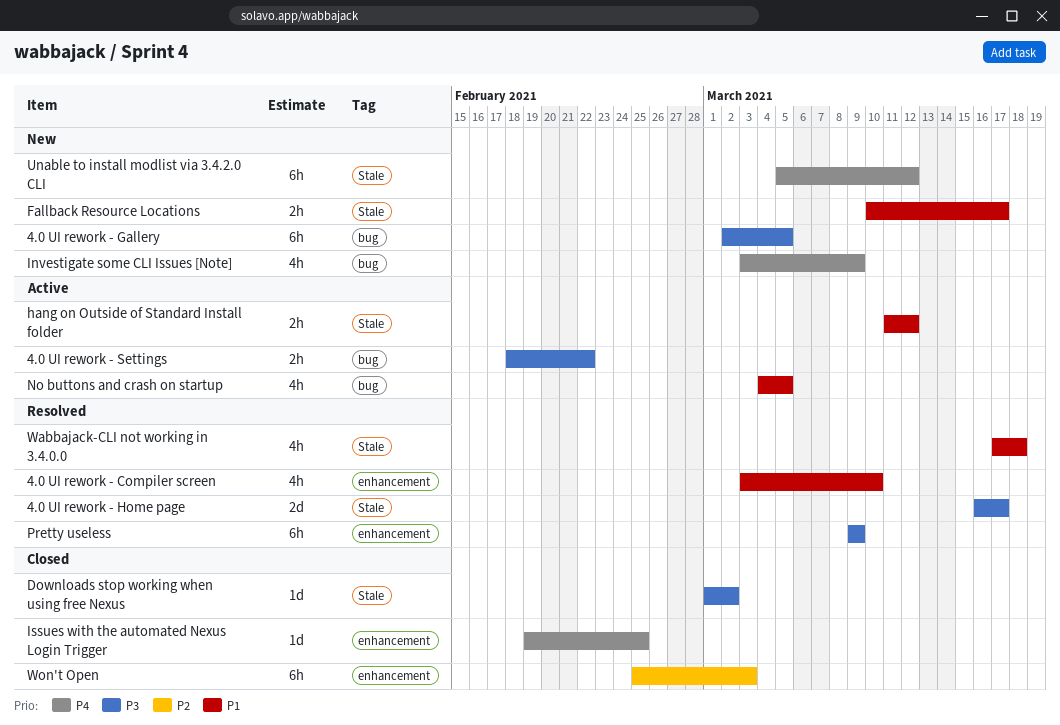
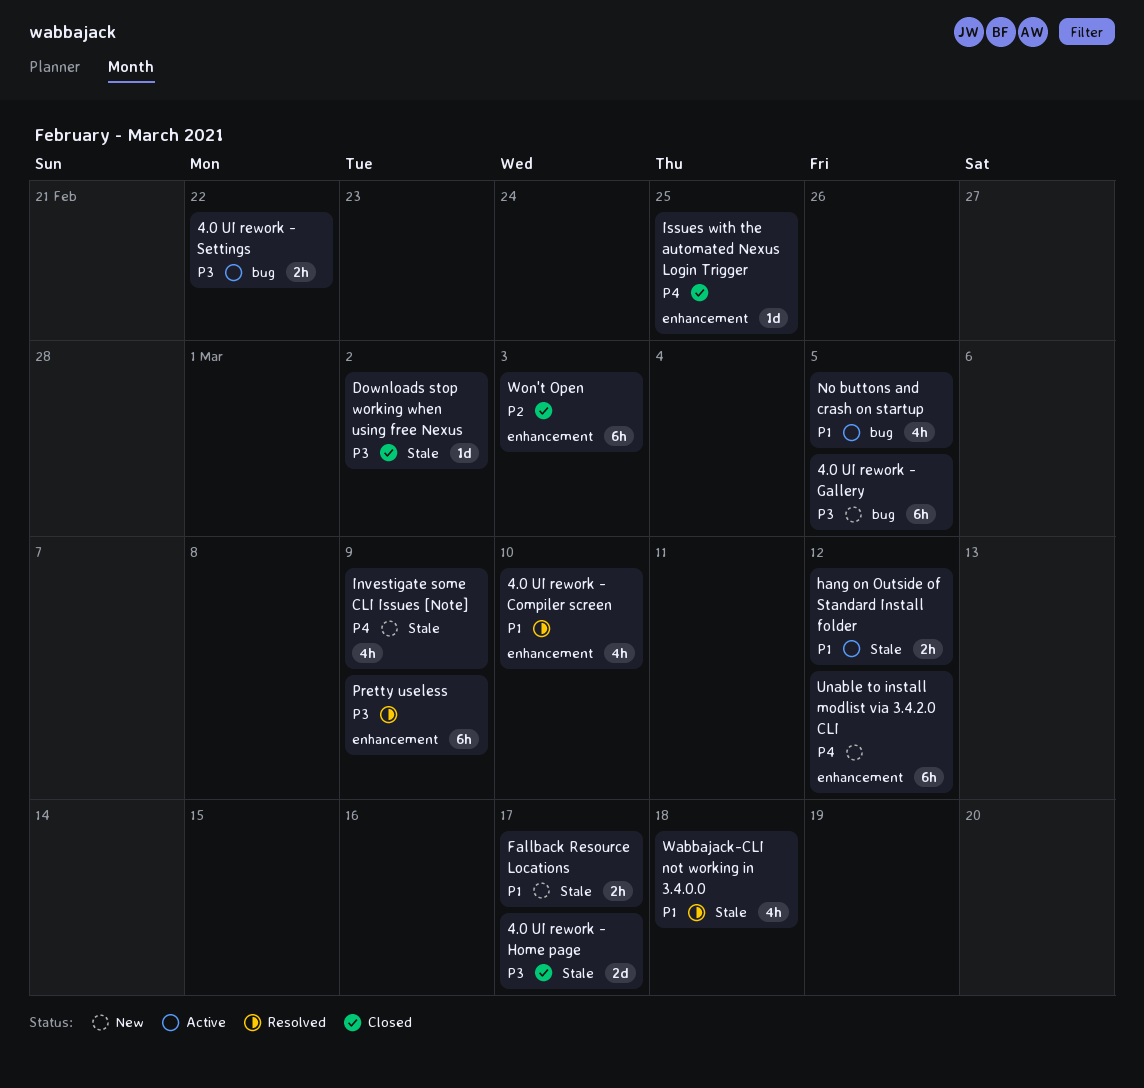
4.0 UI rework - Home page, status: Resolved -> Closed
Investigate some CLI Issues [Note], label: bug -> Stale
Unable to install modlist via 3.4.2.0 CLI, label: Stale -> enhancement

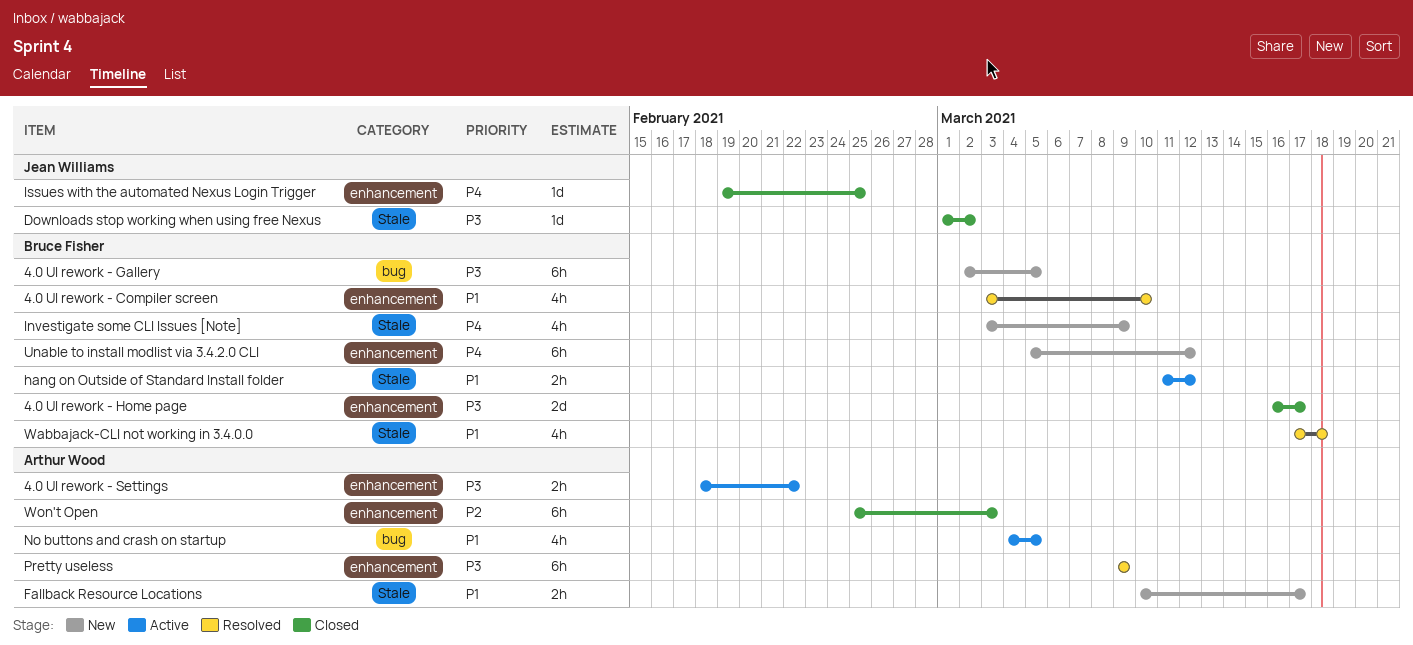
4.0 UI rework - Home page, label: Stale -> enhancement
4.0 UI rework - Settings, label: bug -> enhancement

